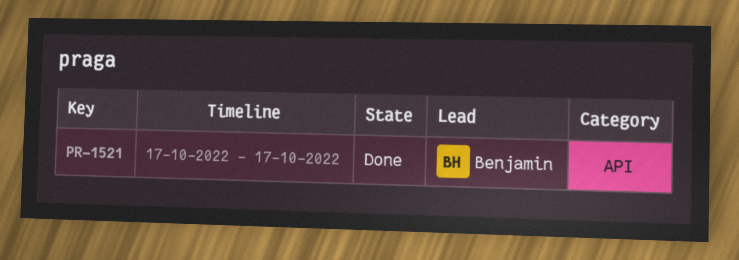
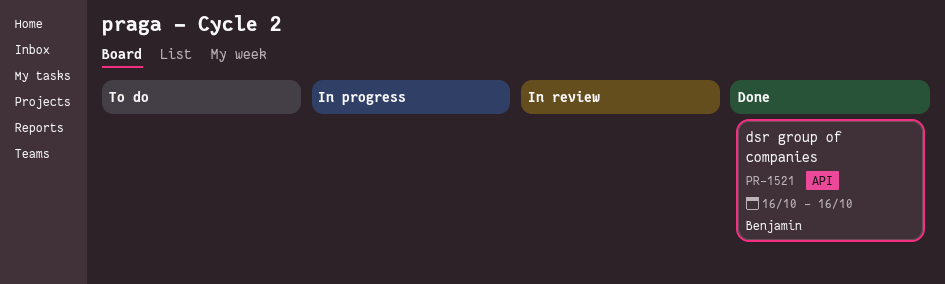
PR-1521, start: Oct 17 -> Oct 16
PR-1521, due: Oct 17 -> Oct 16

